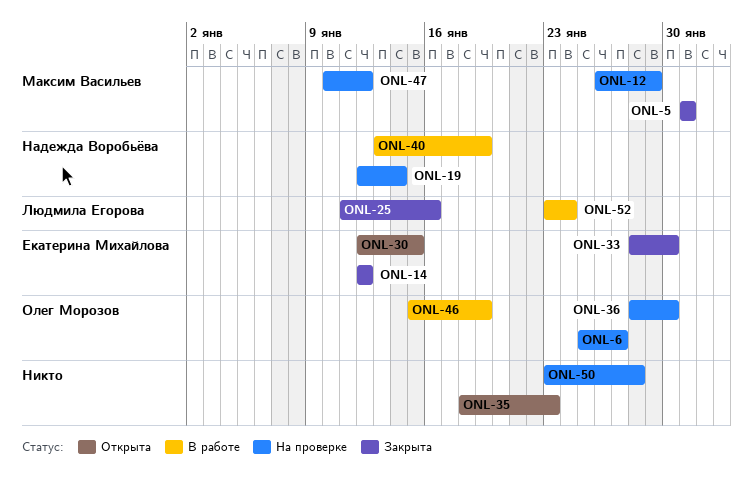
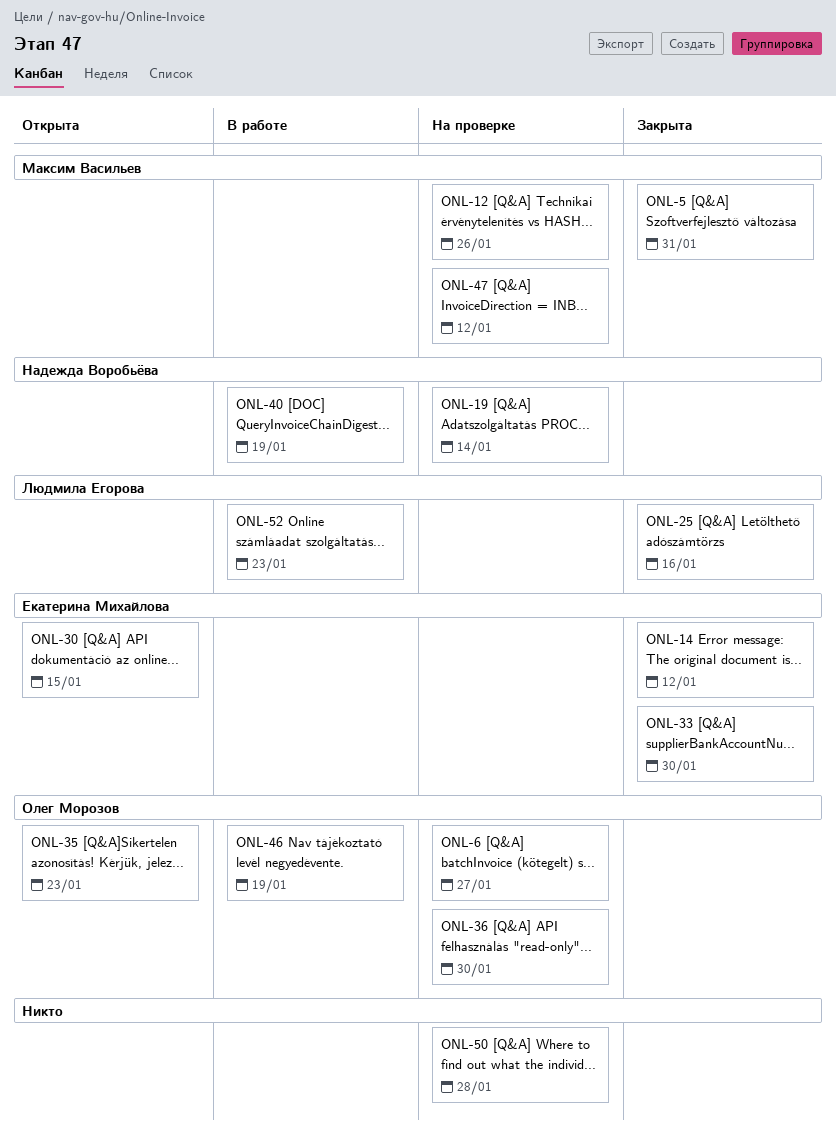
ONL-12, due: Jan 29 -> Jan 26
ONL-35, owner: none -> Олег Морозов
ONL-52, due: Jan 24 -> Jan 23

